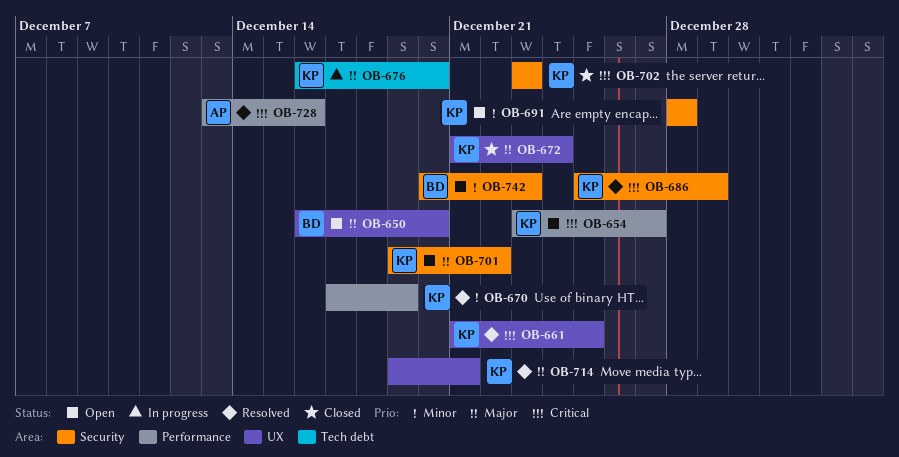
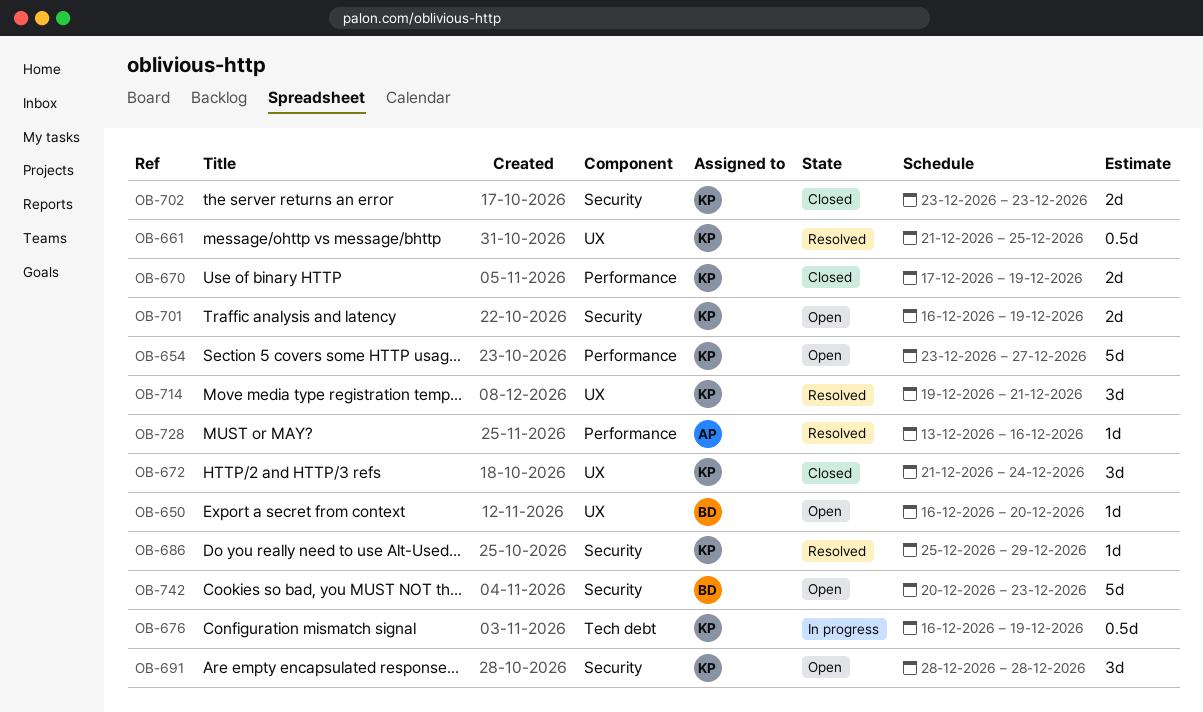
OB-670, status: Resolved -> Closed
OB-676, due: Dec 20 -> Dec 19
OB-701, start: Dec 19 -> Dec 16
OB-701, due: Dec 22 -> Dec 19

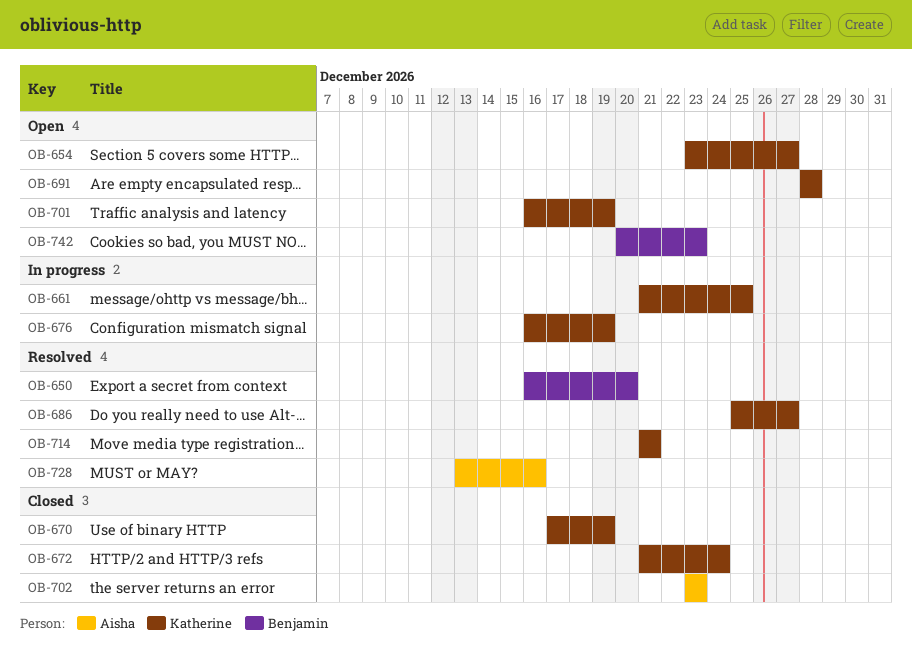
OB-650, status: Open -> Resolved
OB-661, status: Resolved -> In progress
OB-686, due: Dec 29 -> Dec 27
OB-702, owner: Katherine -> Aisha
OB-714, start: Dec 19 -> Dec 21

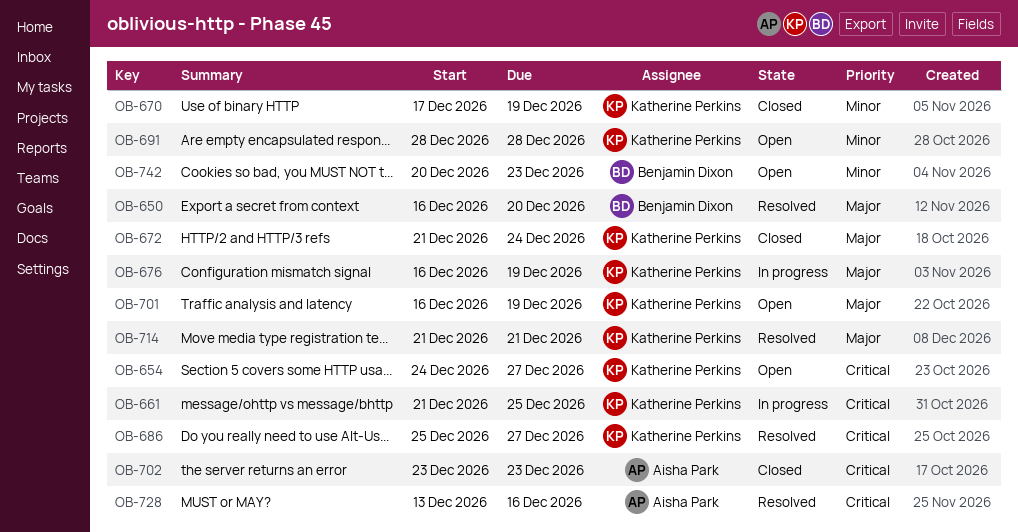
OB-654, start: Dec 23 -> Dec 24

